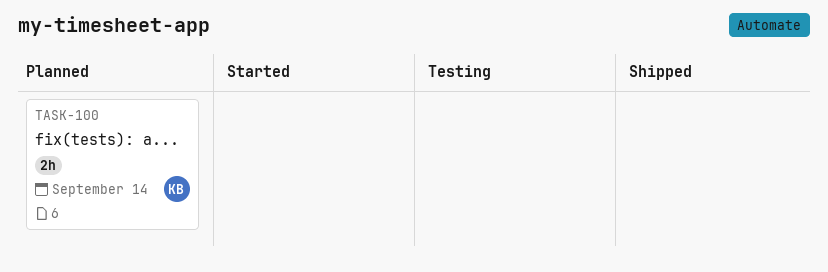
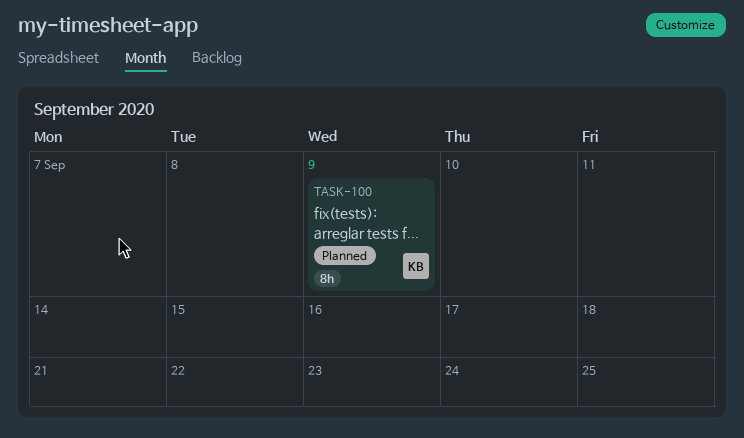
TASK-100, estimate: 2h -> 8h
TASK-100, due: Sep 14 -> Sep 9

